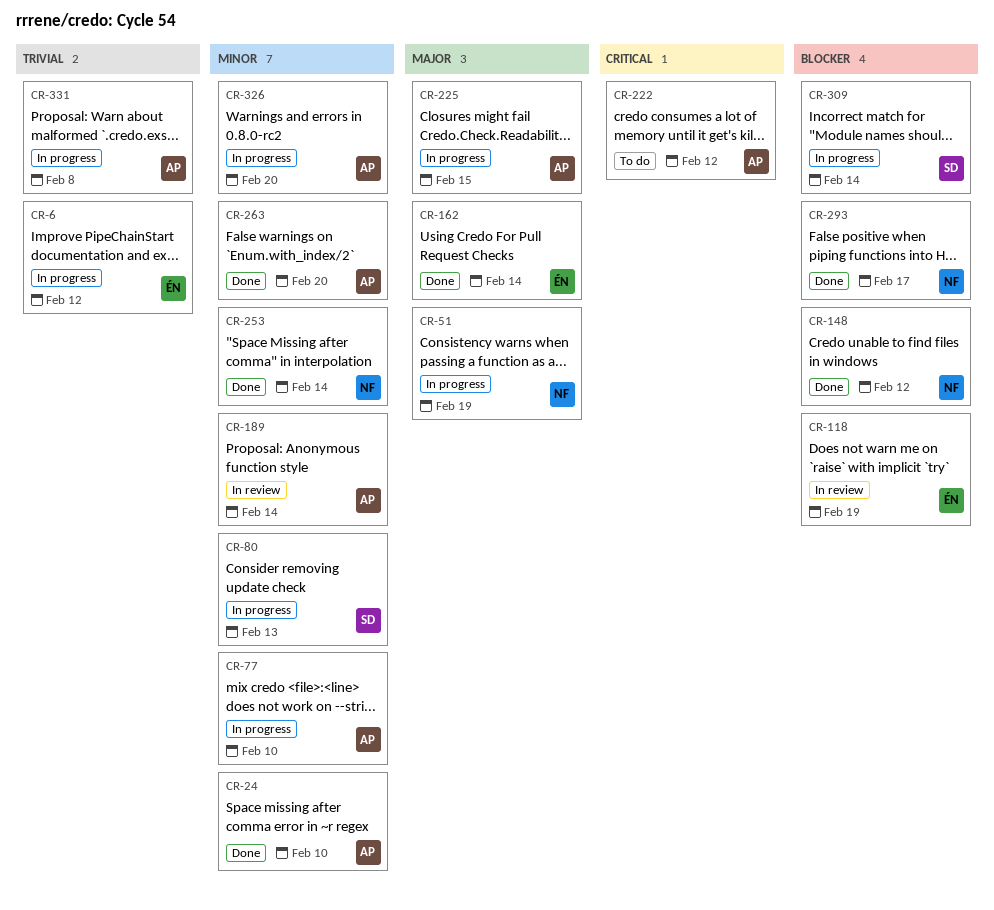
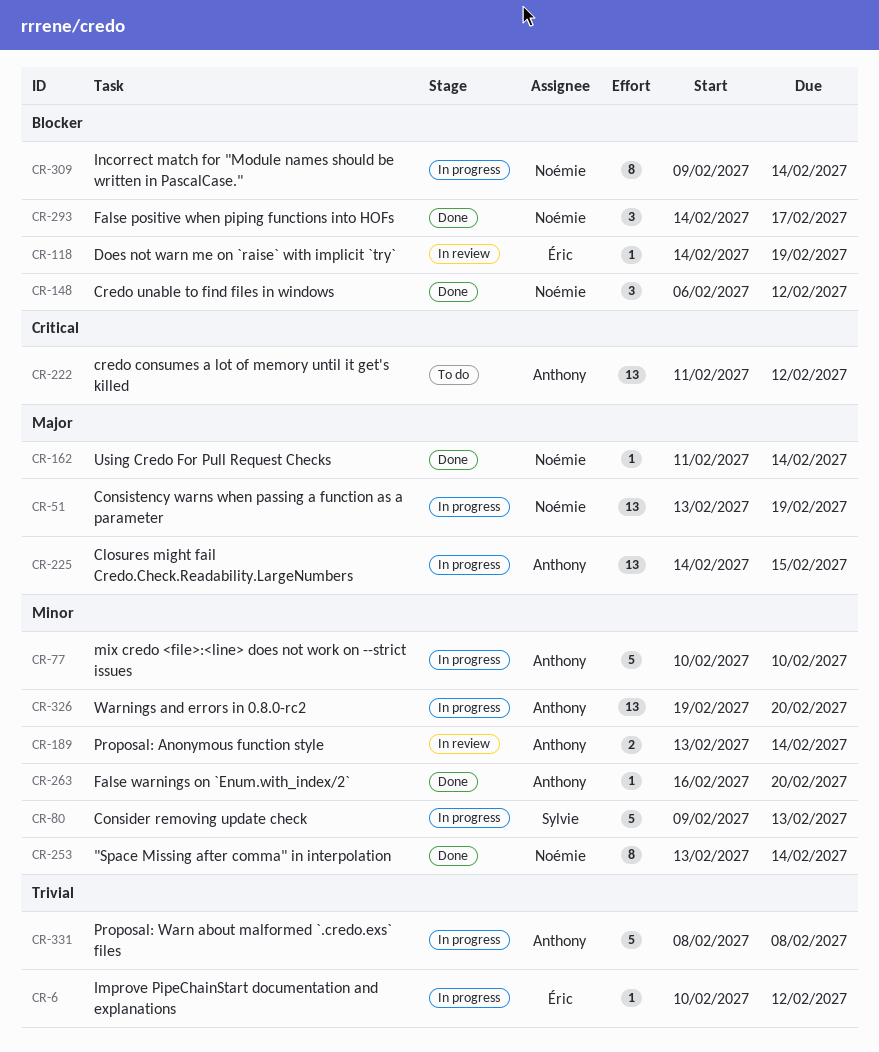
CR-24: present -> none
CR-162, owner: Éric -> Noémie
CR-309, owner: Sylvie -> Noémie

